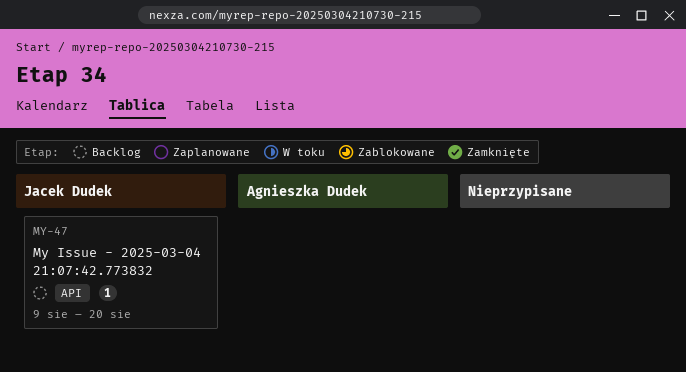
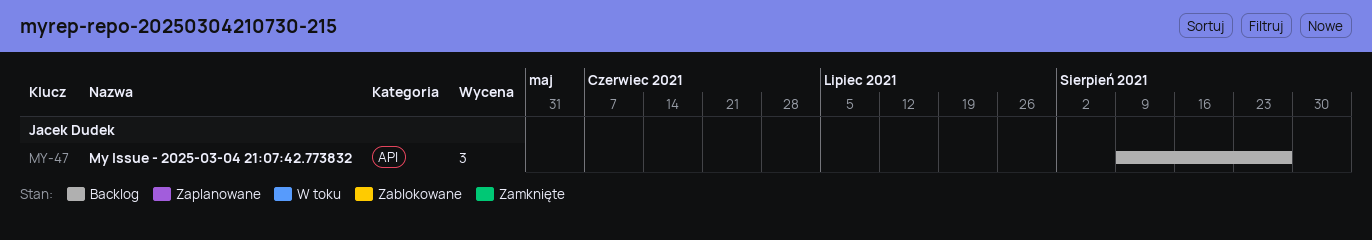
MY-47, estimate: 1 -> 3
MY-47, due: Aug 20 -> Aug 27

